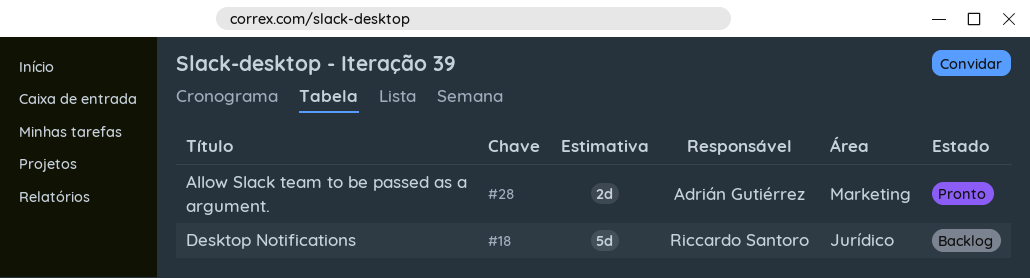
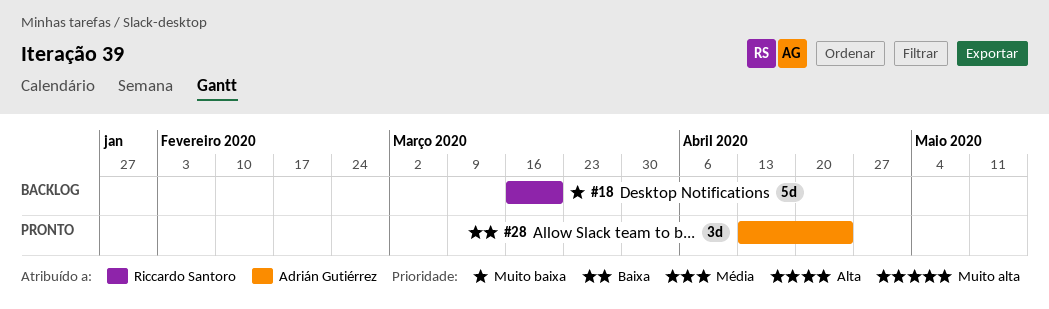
#28, estimate: 2d -> 3d

